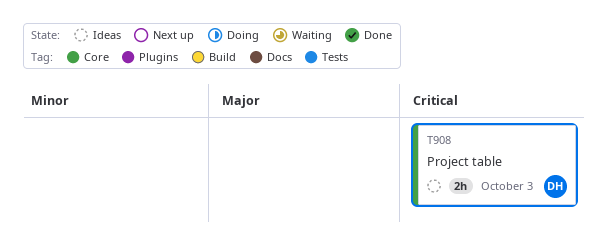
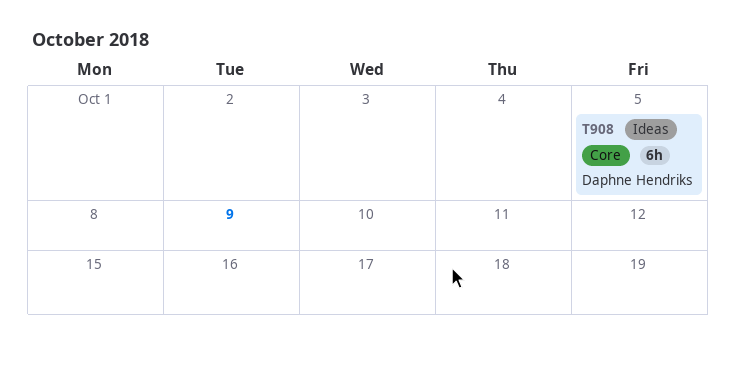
T908, estimate: 2h -> 6h
T908, due: Oct 3 -> Oct 5

